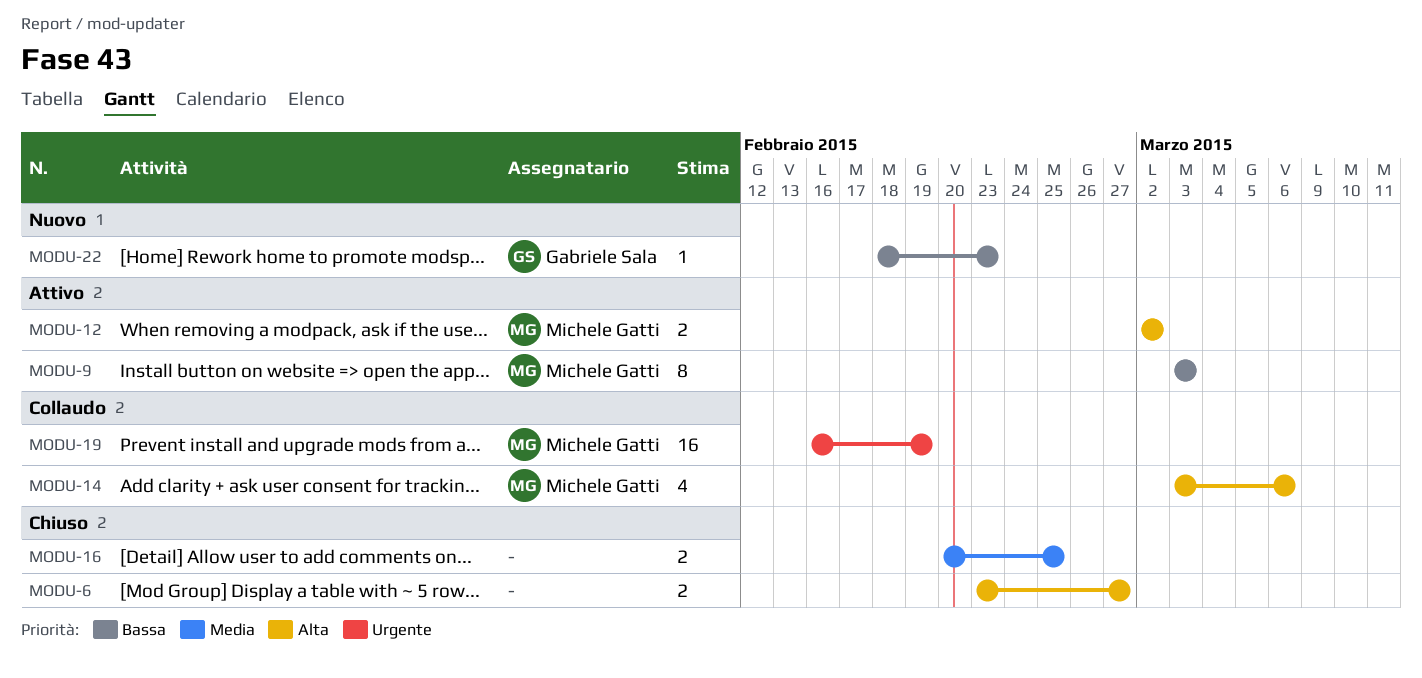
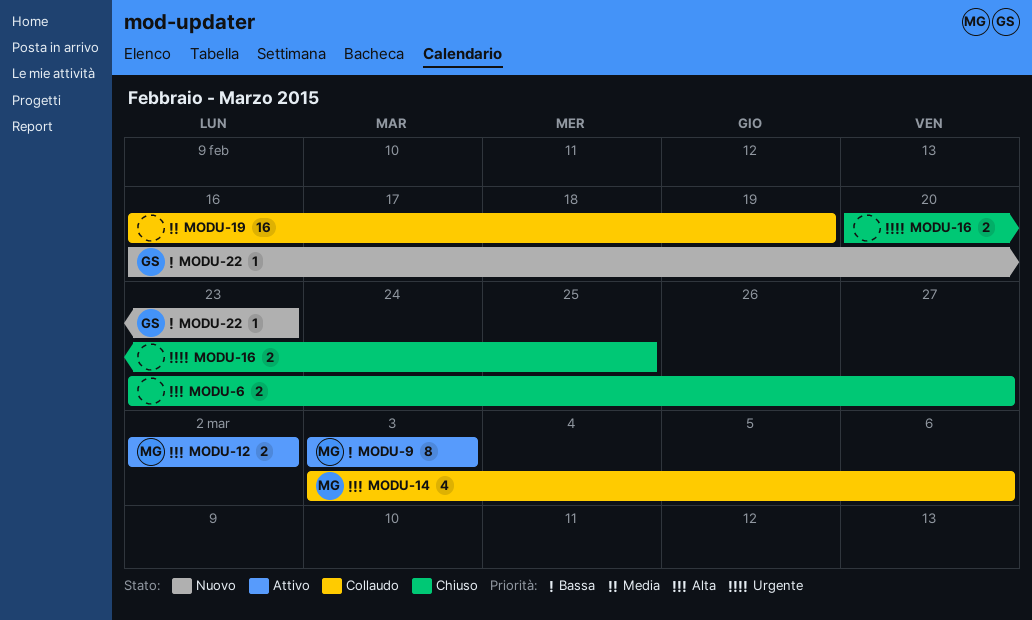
MODU-16, priority: Media -> Urgente
MODU-19, owner: Michele Gatti -> none
MODU-19, priority: Urgente -> Media
MODU-22, start: Feb 18 -> Feb 16

